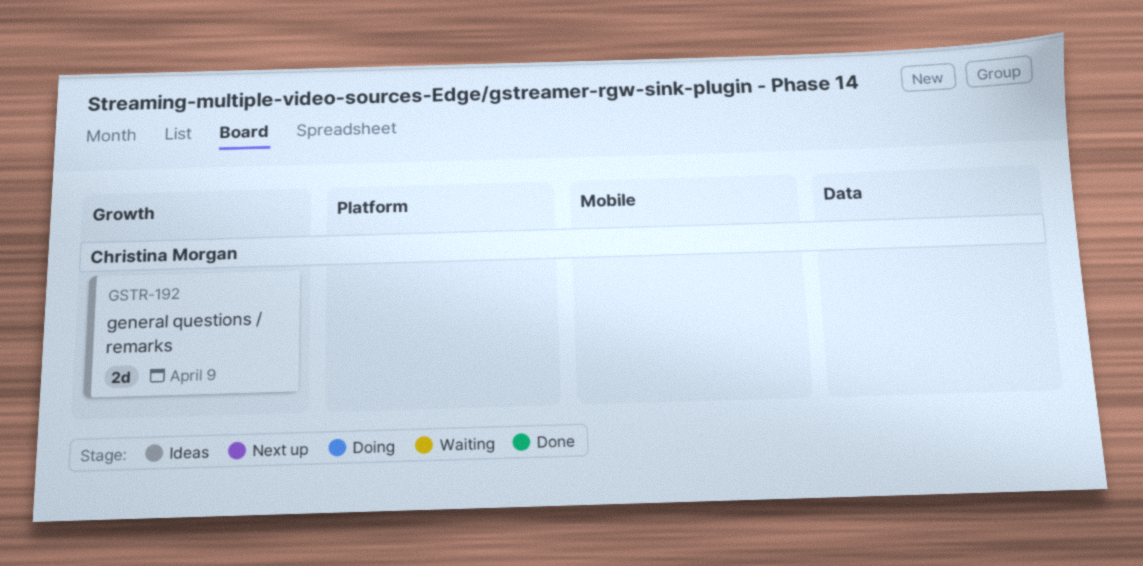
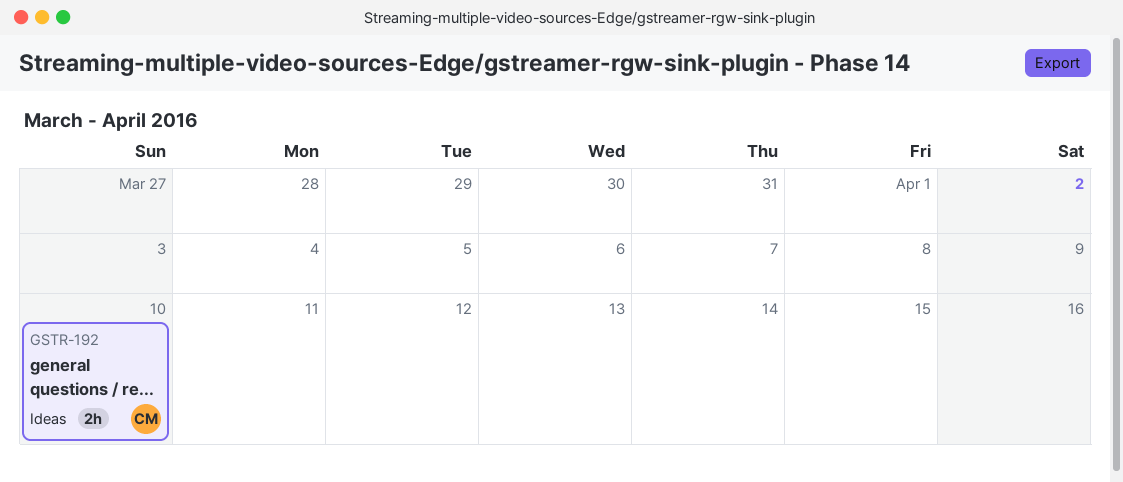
GSTR-192, estimate: 2d -> 2h
GSTR-192, due: Apr 9 -> Apr 10

